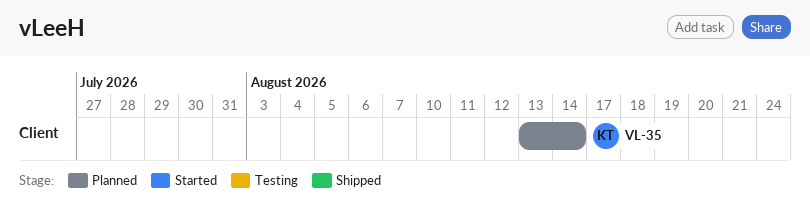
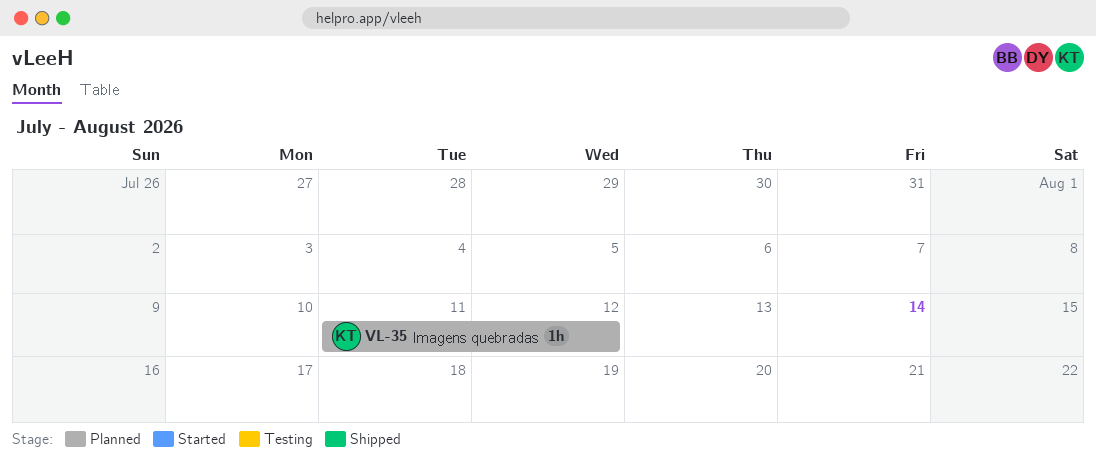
VL-35, start: Aug 13 -> Aug 11
VL-35, due: Aug 14 -> Aug 12

